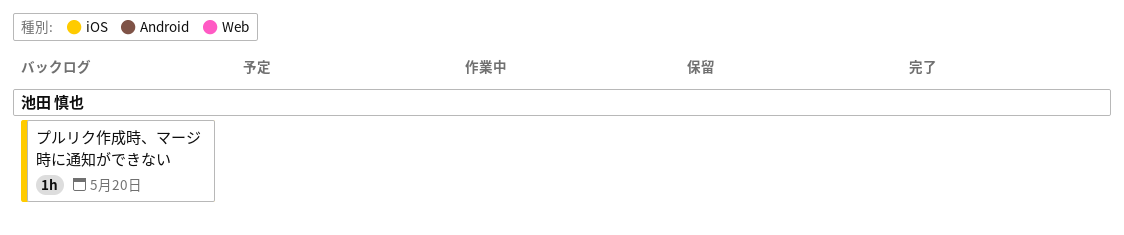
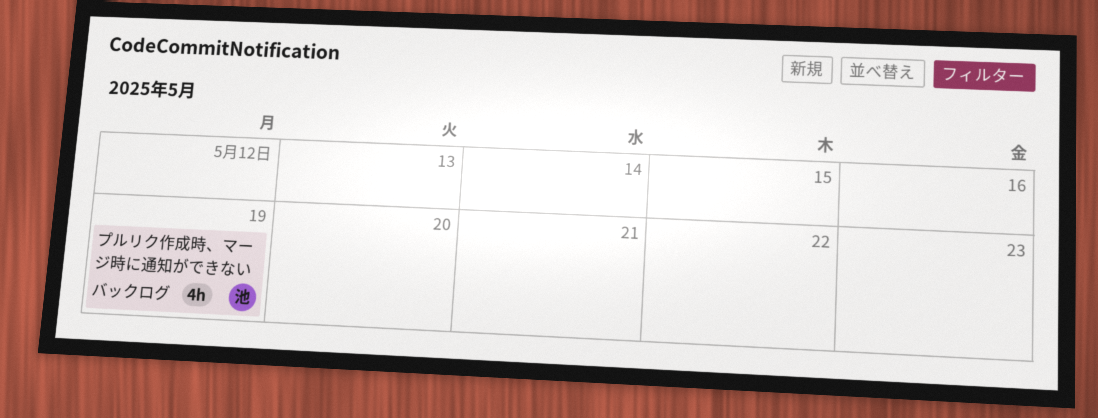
プルリク作成時、マージ時に通知ができない, estimate: 1h -> 4h
プルリク作成時、マージ時に通知ができない, due: May 20 -> May 19

